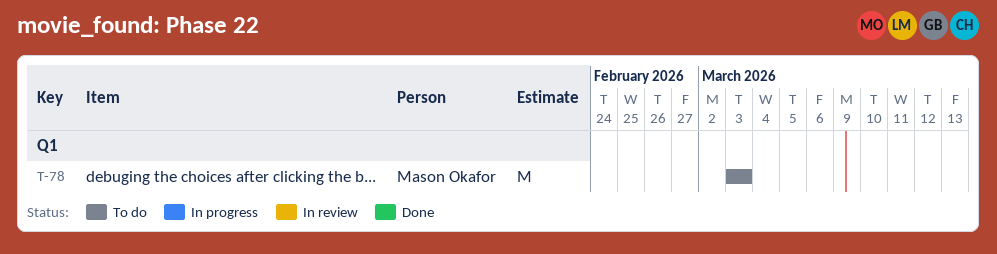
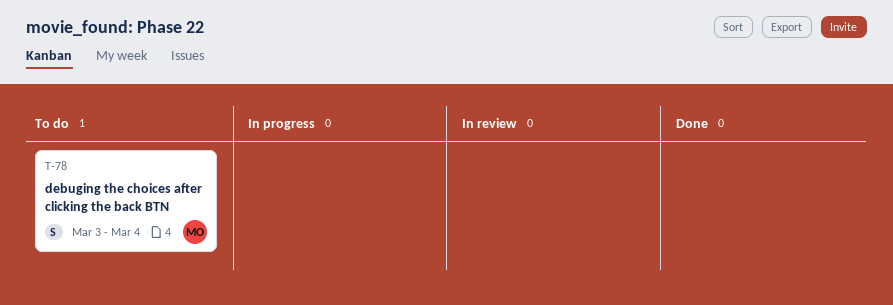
T-78, estimate: M -> S
T-78, due: Mar 3 -> Mar 4

